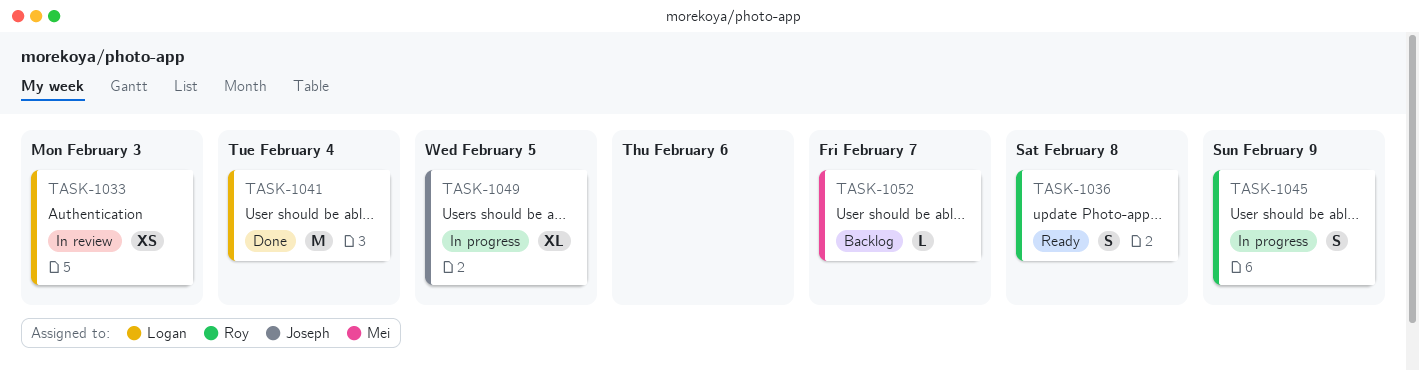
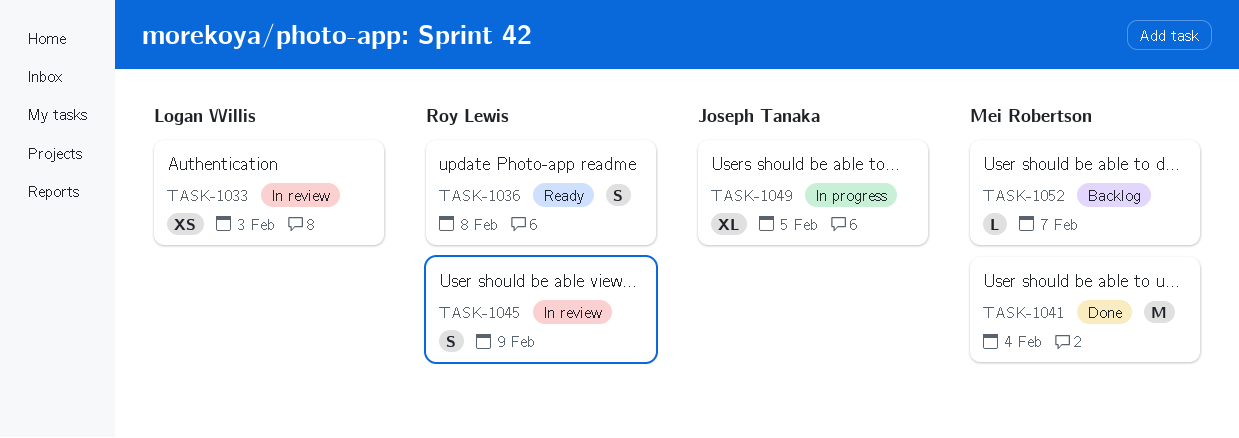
TASK-1041, owner: Logan Willis -> Mei Robertson
TASK-1045, status: In progress -> In review

